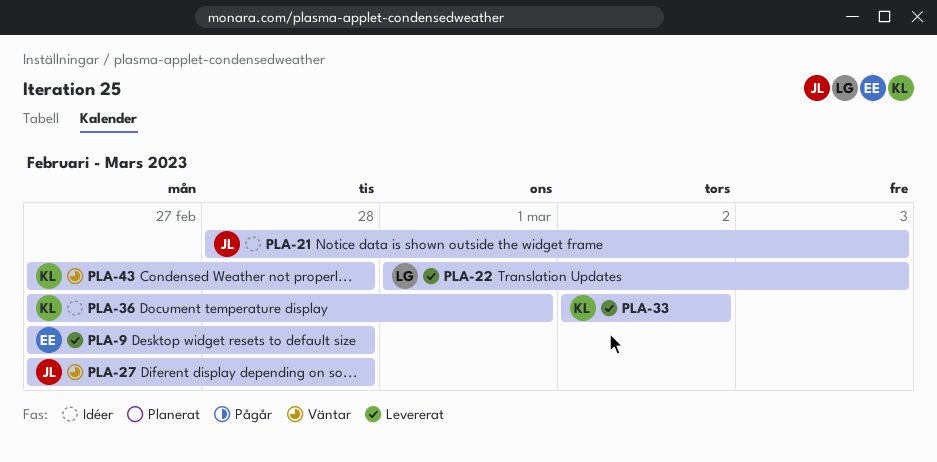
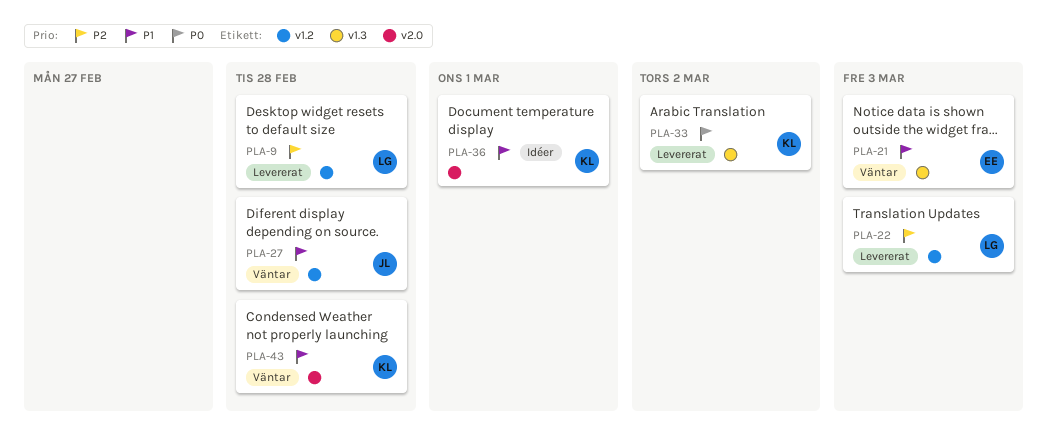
PLA-9, owner: EE -> LG
PLA-21, status: Idéer -> Väntar
PLA-21, owner: JL -> EE

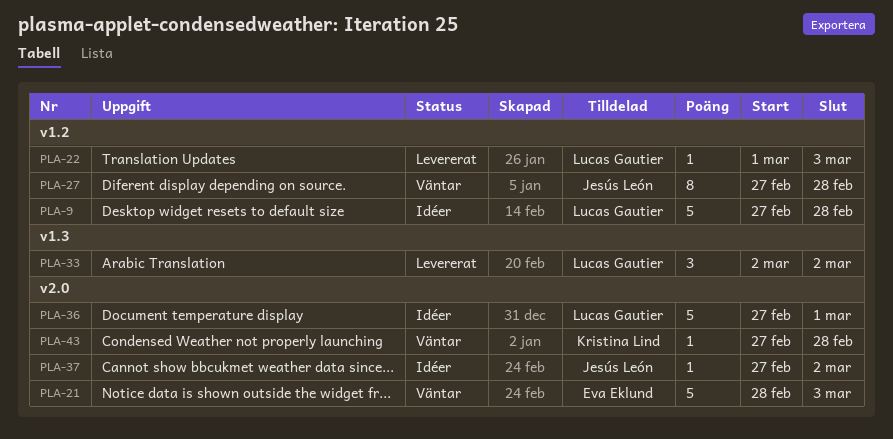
PLA-9, status: Levererat -> Idéer
PLA-21, label: v1.3 -> v2.0
PLA-33, owner: Kristina Lind -> Lucas Gautier
PLA-36, owner: Kristina Lind -> Lucas Gautier
PLA-37: none -> present

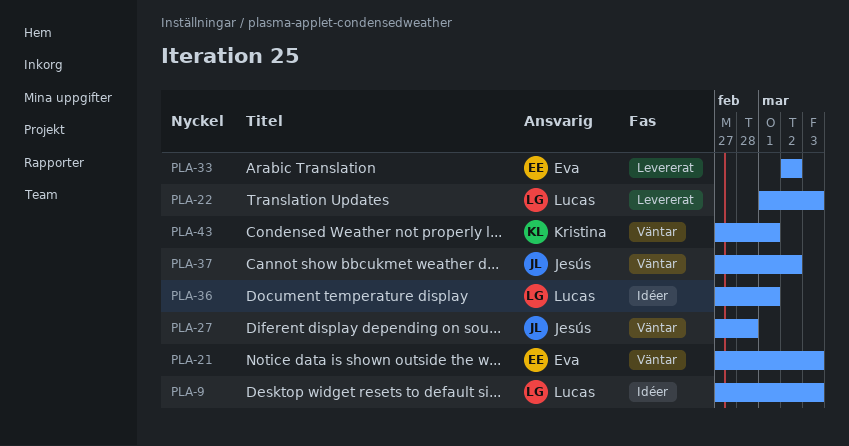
PLA-9, due: Feb 28 -> Mar 3
PLA-21, start: Feb 28 -> Feb 27
PLA-33, owner: Lucas Gautier -> Eva Eklund
PLA-37, status: Idéer -> Väntar
PLA-43, due: Feb 28 -> Mar 1

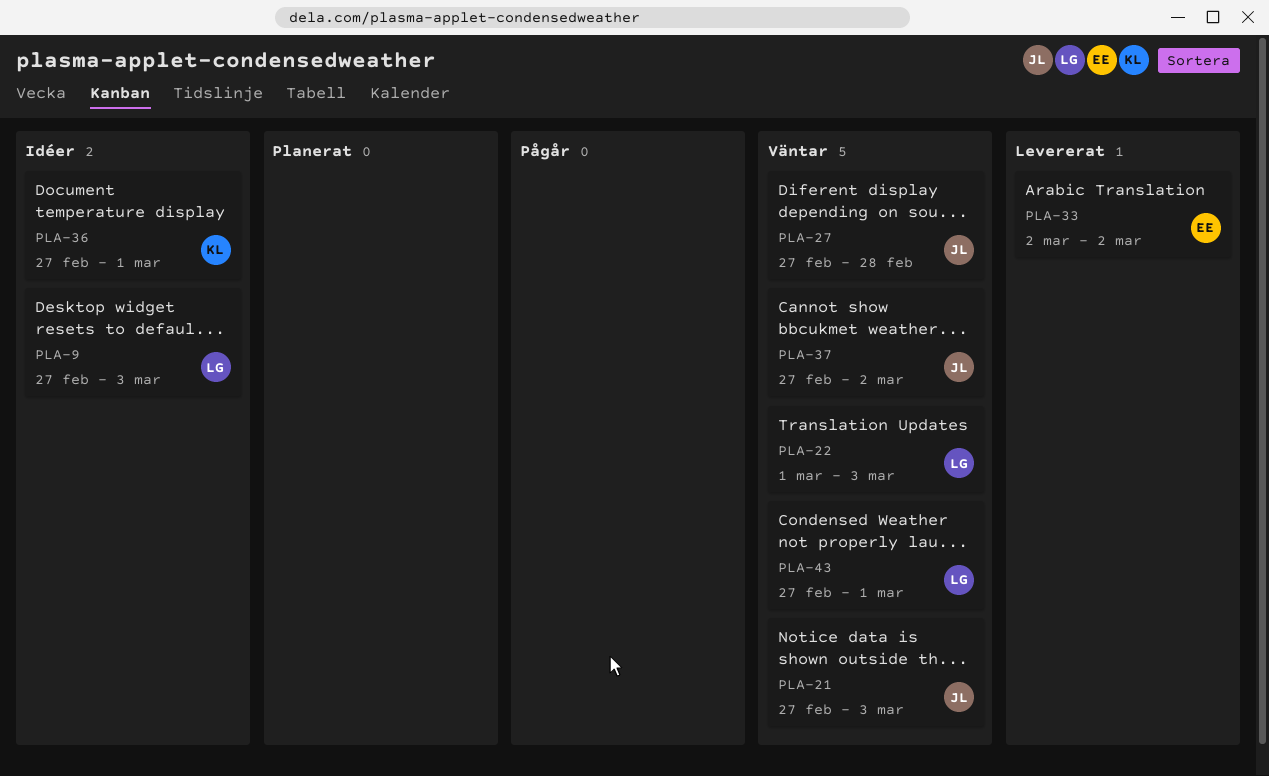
PLA-21, owner: Eva -> Jesús
PLA-22, status: Levererat -> Väntar
PLA-36, owner: Lucas -> Kristina
PLA-43, owner: Kristina -> Lucas

